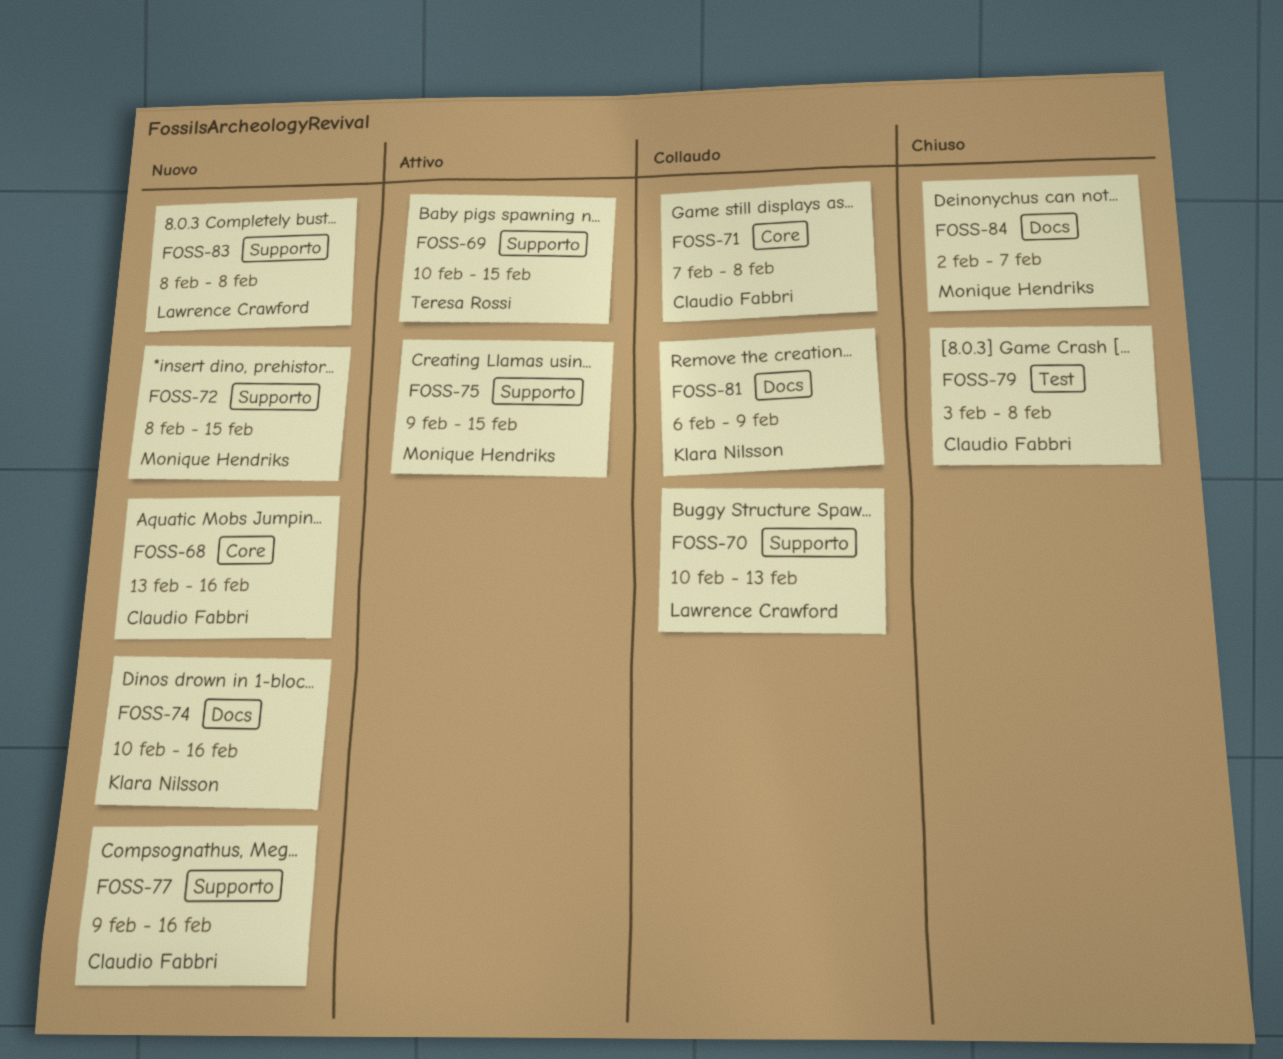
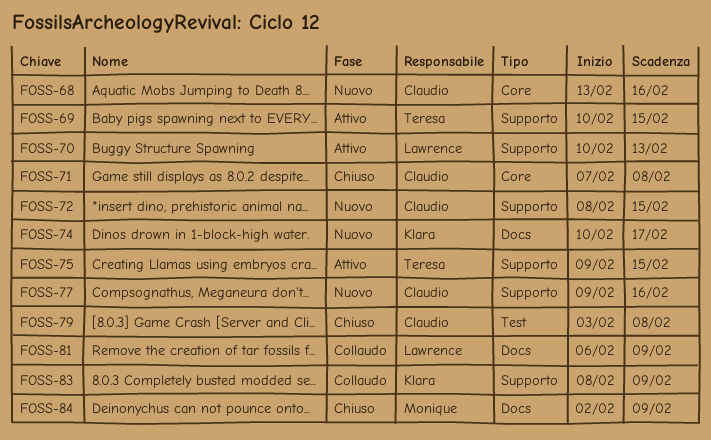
FOSS-70, status: Collaudo -> Attivo
FOSS-71, status: Collaudo -> Chiuso
FOSS-72, owner: Monique Hendriks -> Claudio Fabbri
FOSS-74, due: Feb 16 -> Feb 17
FOSS-75, owner: Monique Hendriks -> Teresa Rossi
FOSS-81, owner: Klara Nilsson -> Lawrence Crawford
FOSS-83, status: Nuovo -> Collaudo
FOSS-83, owner: Lawrence Crawford -> Klara Nilsson
FOSS-83, due: Feb 8 -> Feb 9
FOSS-84, due: Feb 7 -> Feb 9

